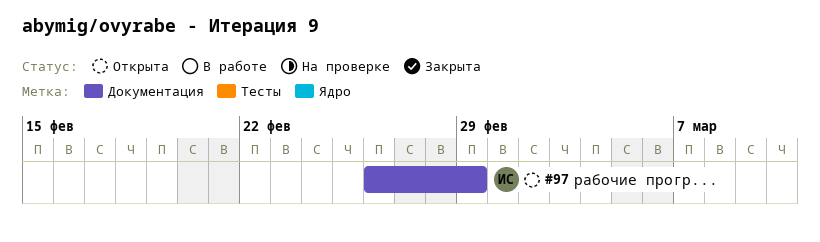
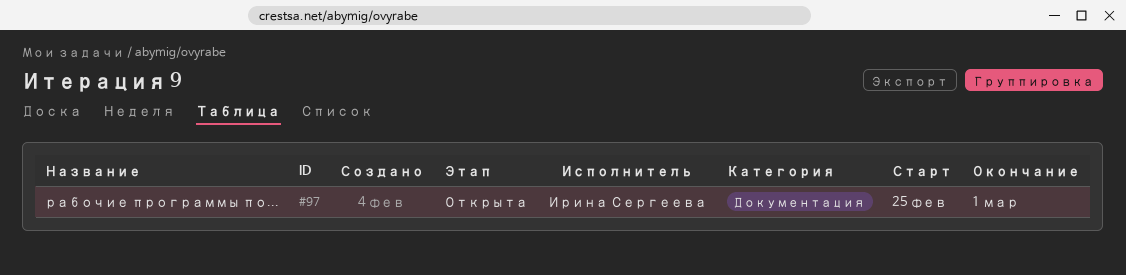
#97, start: Feb 26 -> Feb 25
#97, due: Feb 29 -> Mar 1

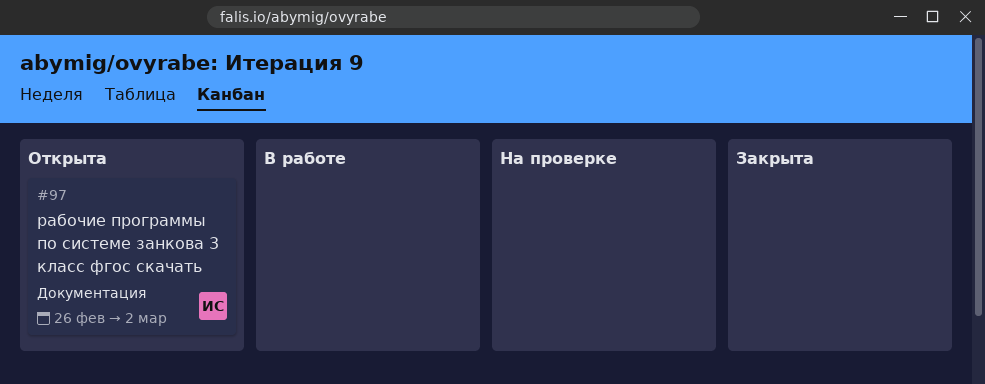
#97, start: Feb 25 -> Feb 26
#97, due: Mar 1 -> Mar 2

